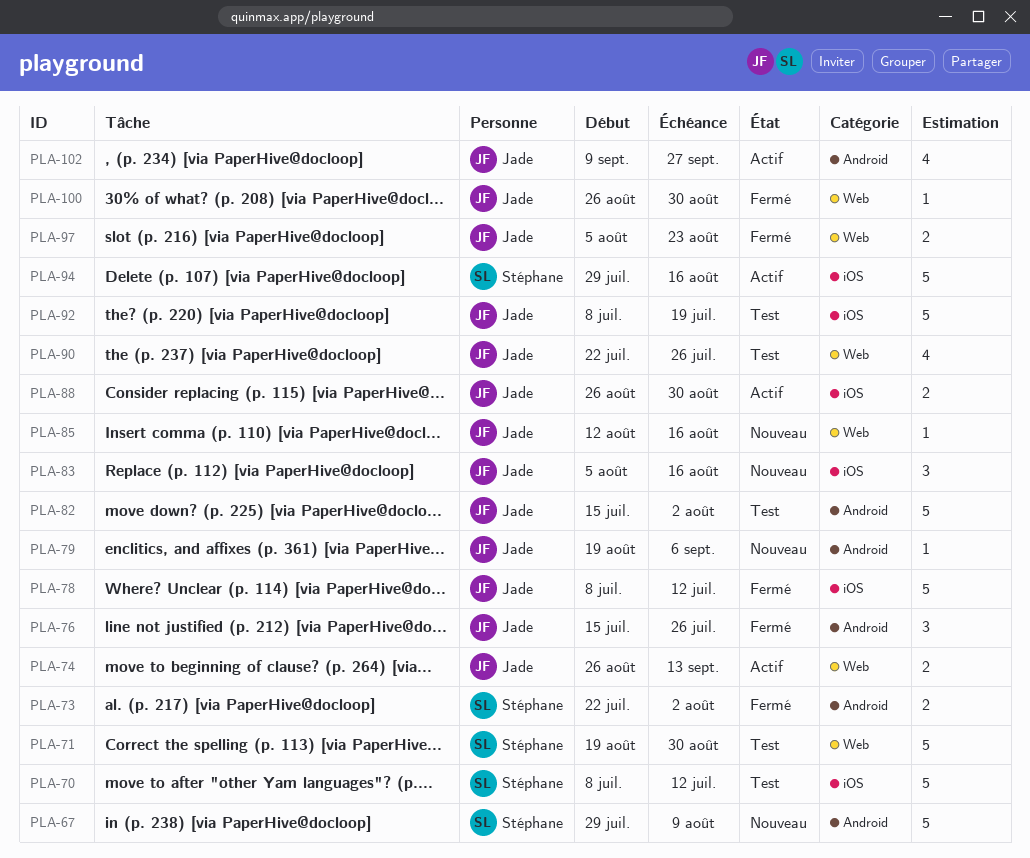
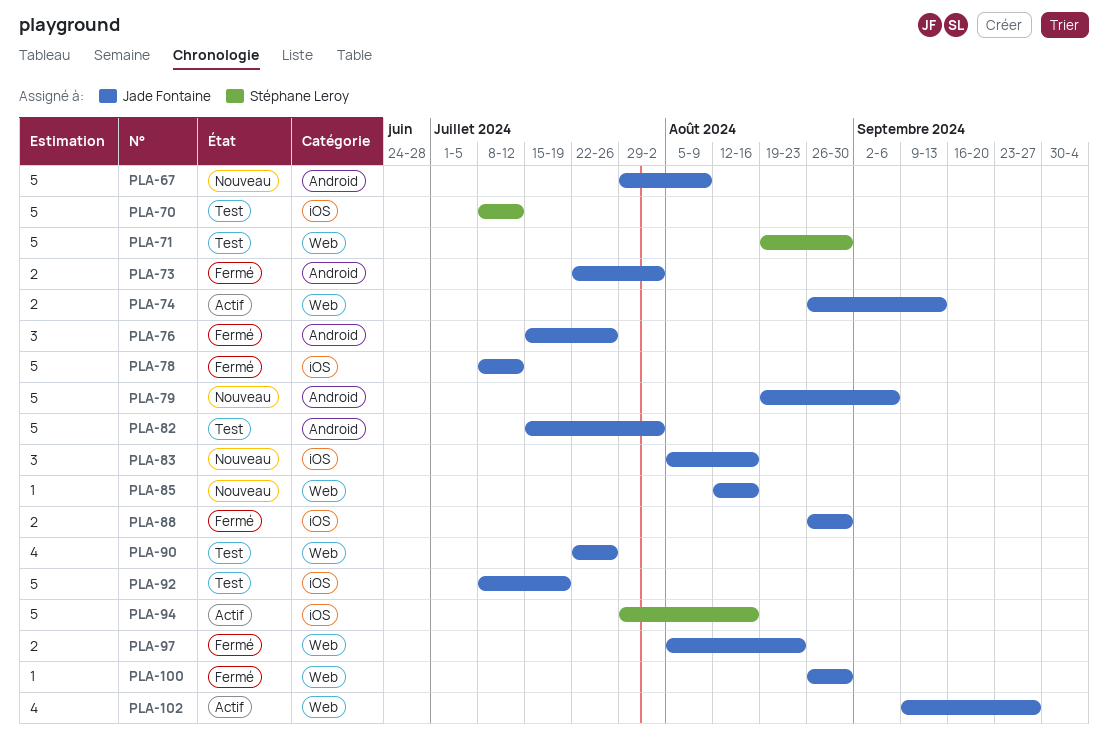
PLA-67, owner: Stéphane Leroy -> Jade Fontaine
PLA-73, owner: Stéphane Leroy -> Jade Fontaine
PLA-79, estimate: 1 -> 5
PLA-88, status: Actif -> Fermé
PLA-102, label: Android -> Web

